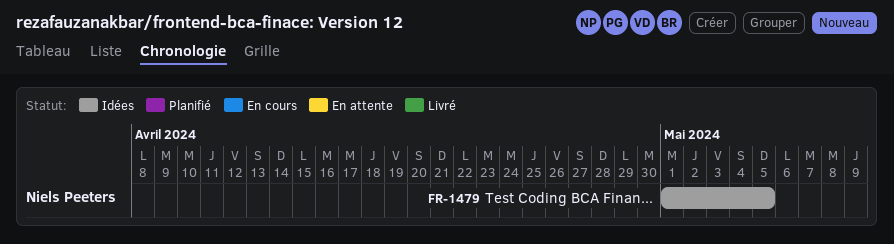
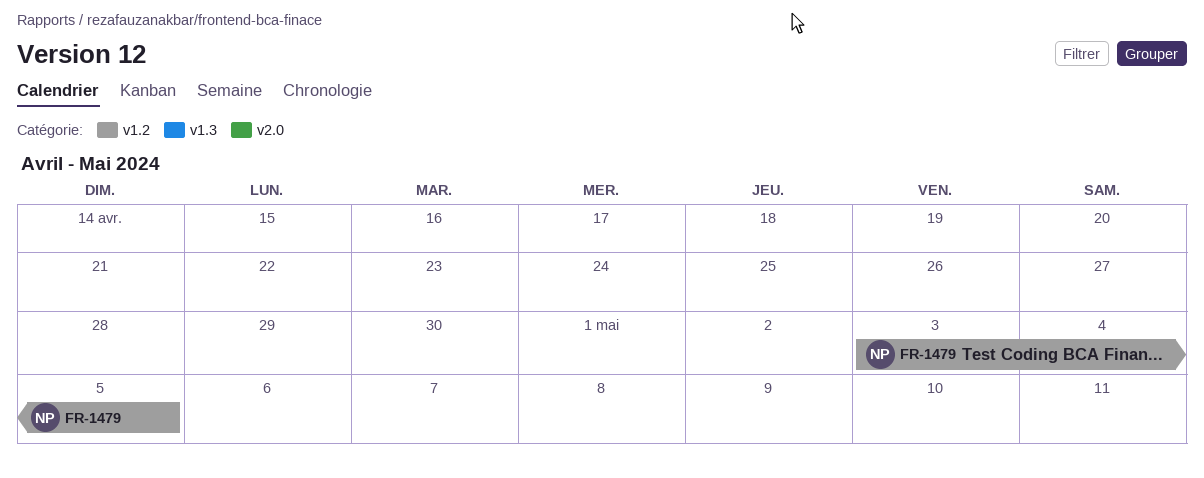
FR-1479, start: May 1 -> May 3

